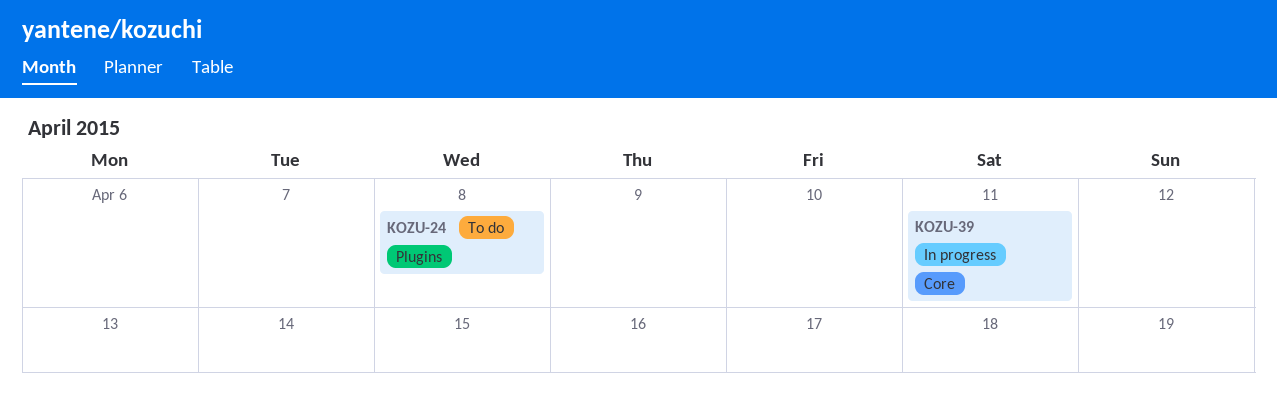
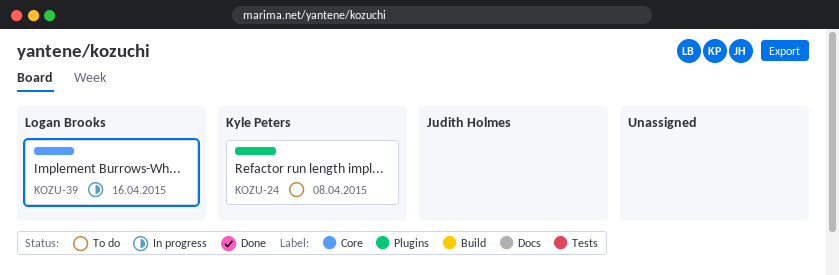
KOZU-39, due: Apr 11 -> Apr 16

